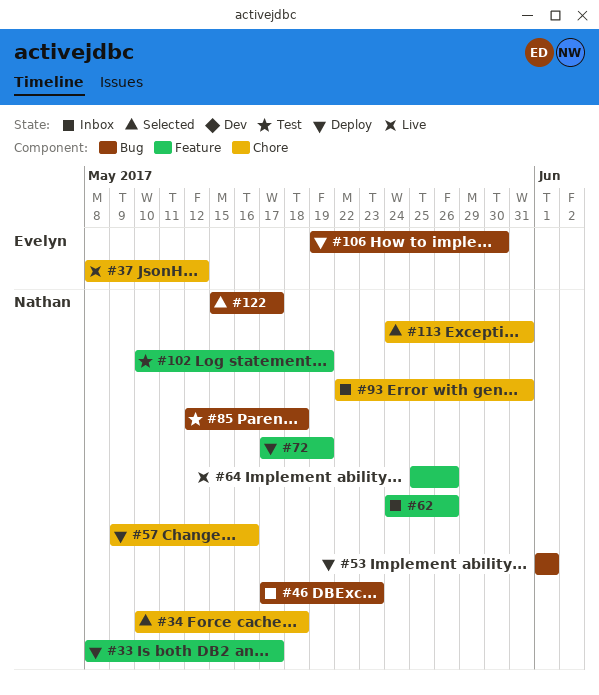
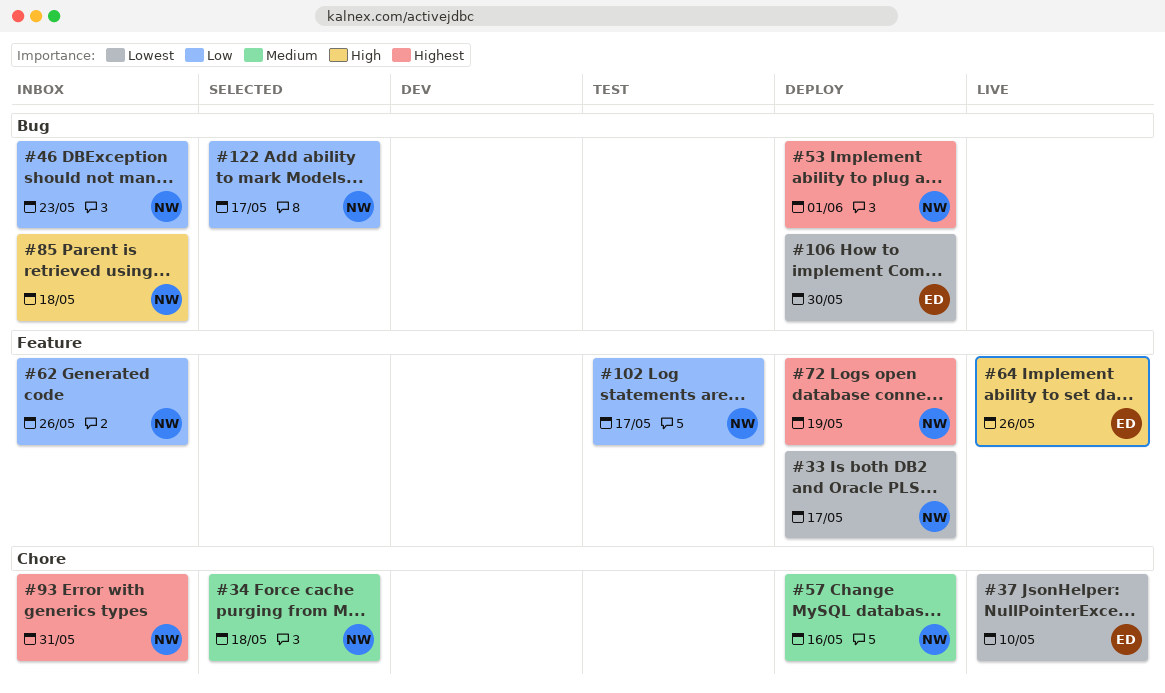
#37, due: May 12 -> May 10
#64, owner: Nathan -> Evelyn
#85, status: Test -> Inbox
#102, due: May 19 -> May 17
#113: present -> none

